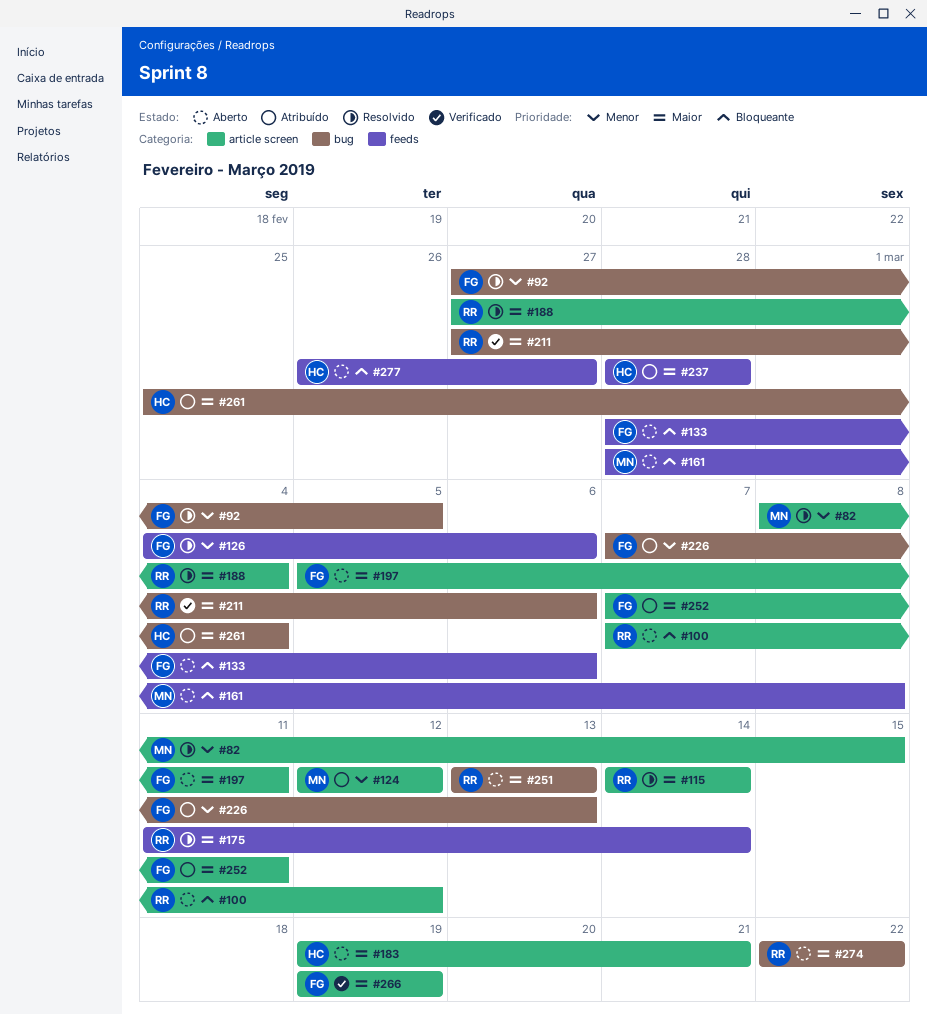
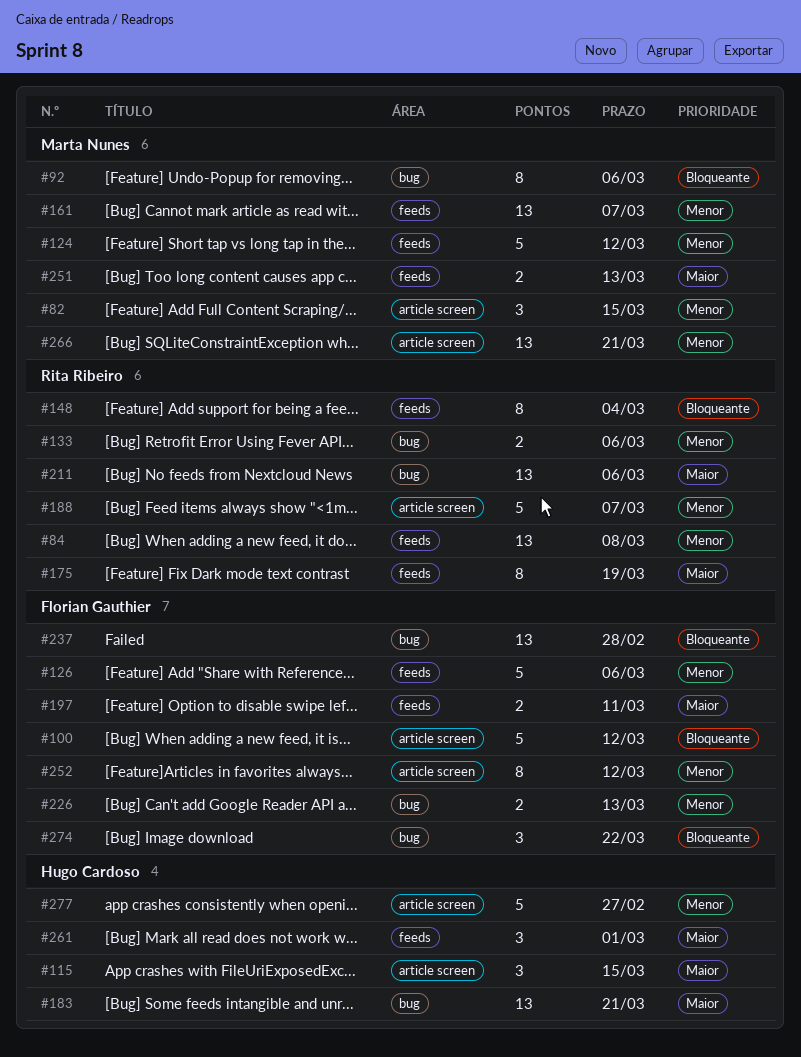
#84: none -> present
#92, owner: Florian Gauthier -> Marta Nunes
#92, priority: Menor -> Bloqueante
#92, due: Mar 5 -> Mar 6
#100, owner: Rita Ribeiro -> Florian Gauthier
#115, owner: Rita Ribeiro -> Hugo Cardoso
#115, due: Mar 14 -> Mar 15
#124, label: article screen -> feeds
#133, owner: Florian Gauthier -> Rita Ribeiro
#133, priority: Bloqueante -> Menor
#133, label: feeds -> bug
#148: none -> present
#161, priority: Bloqueante -> Menor
#161, due: Mar 8 -> Mar 7
#175, due: Mar 14 -> Mar 19
#183, label: article screen -> bug
#188, priority: Maior -> Menor
#188, due: Mar 4 -> Mar 7
#197, label: article screen -> feeds
#237, owner: Hugo Cardoso -> Florian Gauthier
#237, priority: Maior -> Bloqueante
#237, label: feeds -> bug
#251, owner: Rita Ribeiro -> Marta Nunes
#251, label: bug -> feeds
#252, priority: Maior -> Menor
#252, due: Mar 11 -> Mar 12
#261, label: bug -> feeds
#261, due: Mar 4 -> Mar 1
#266, owner: Florian Gauthier -> Marta Nunes
#266, priority: Maior -> Menor
#266, due: Mar 19 -> Mar 21
#274, owner: Rita Ribeiro -> Florian Gauthier
#274, priority: Maior -> Bloqueante
#277, priority: Bloqueante -> Menor
#277, label: feeds -> article screen

